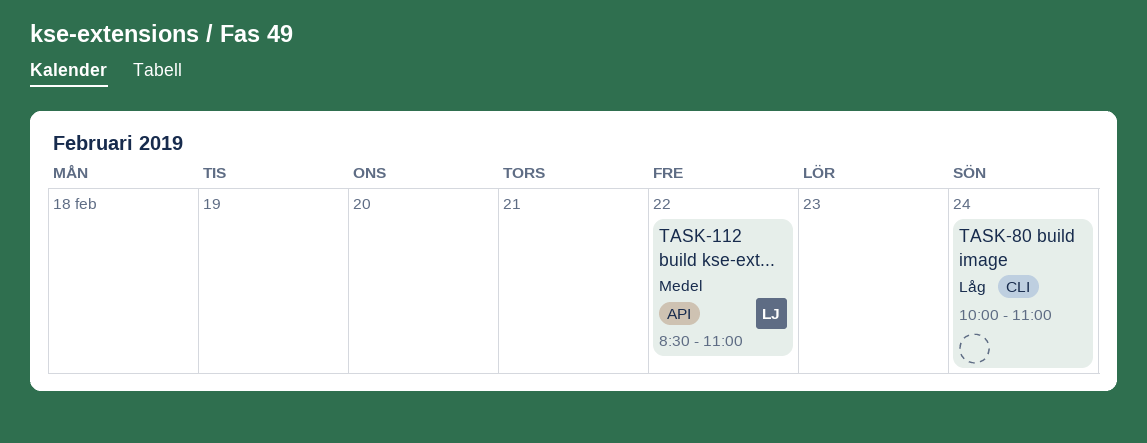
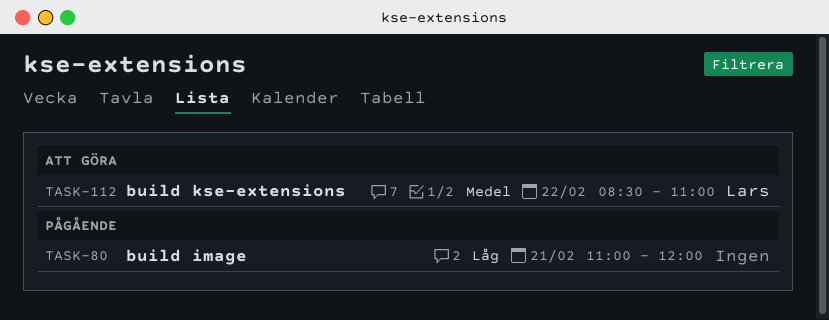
TASK-80, day: Feb 24 -> Feb 21
TASK-80, begins: 10:00 -> 11:00
TASK-80, ends: 11:00 -> 12:00

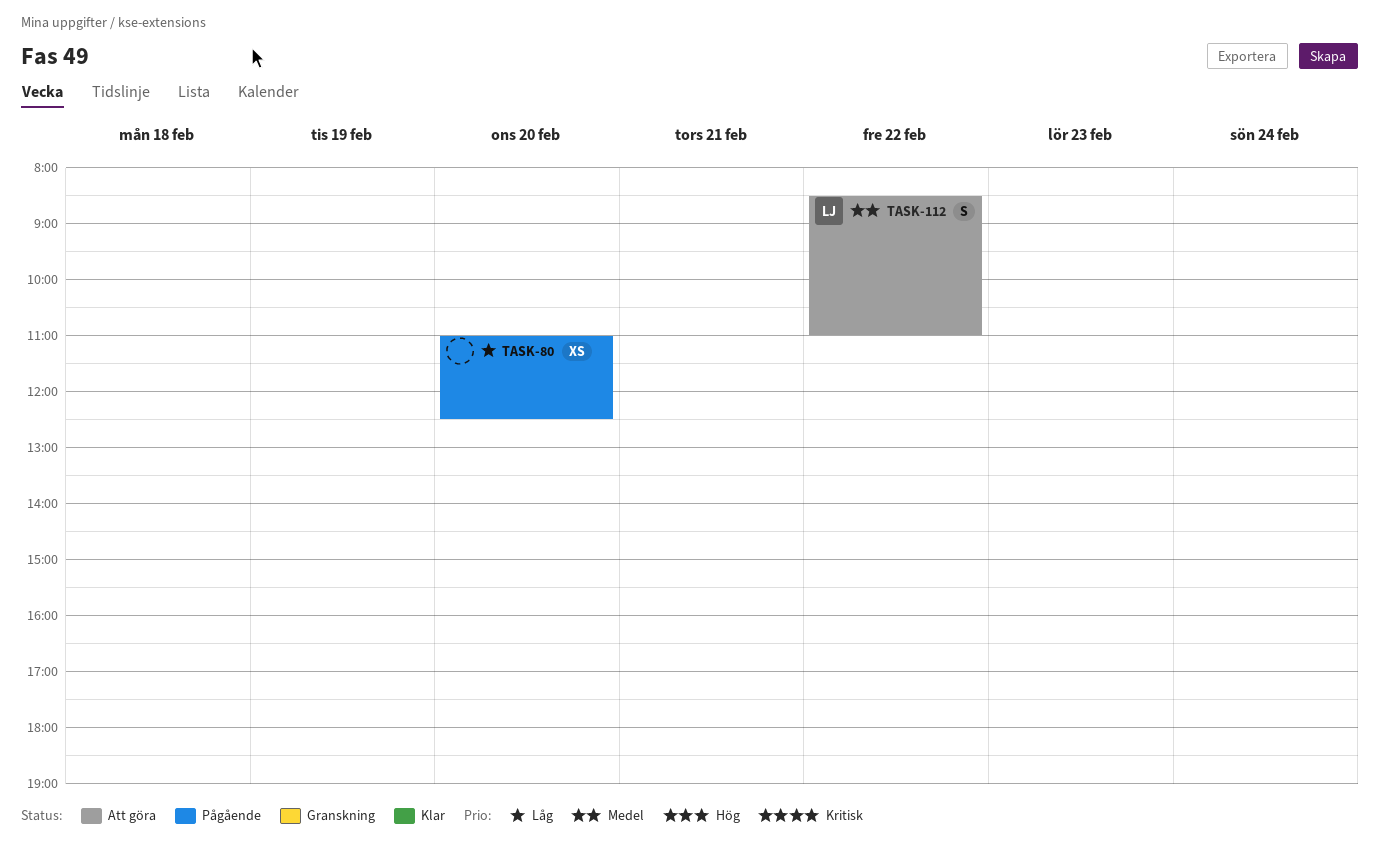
TASK-80, day: Feb 21 -> Feb 20
TASK-80, ends: 12:00 -> 12:30

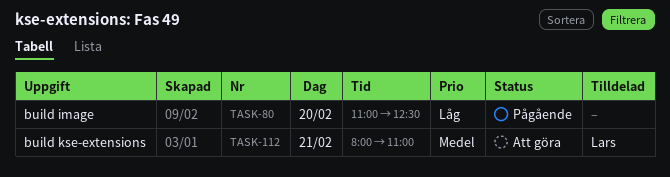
TASK-112, day: Feb 22 -> Feb 21
TASK-112, begins: 08:30 -> 08:00

